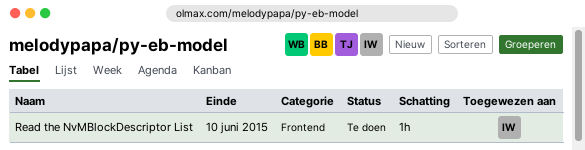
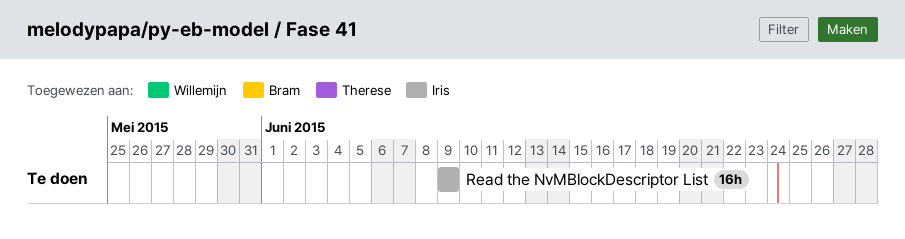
Read the NvMBlockDescriptor List, estimate: 1h -> 16h
Read the NvMBlockDescriptor List, due: Jun 10 -> Jun 9

